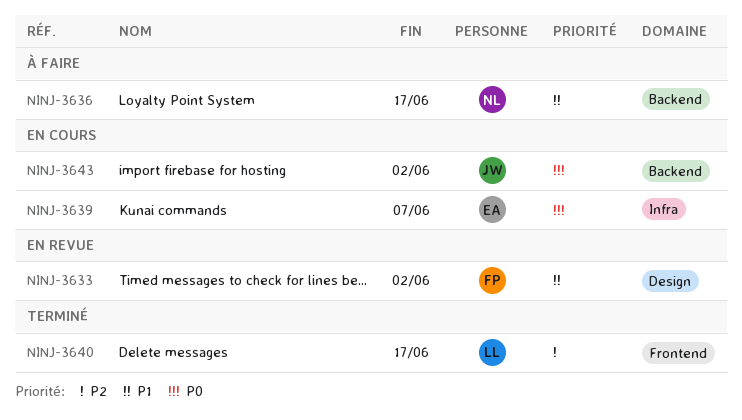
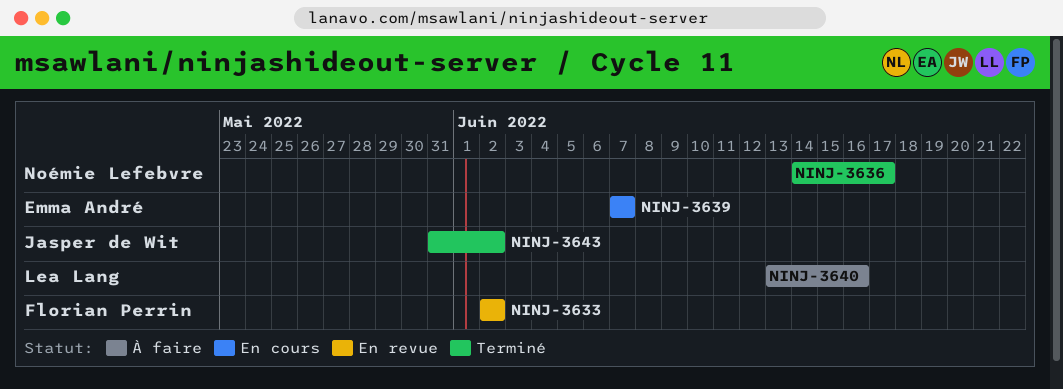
NINJ-3636, status: À faire -> Terminé
NINJ-3640, status: Terminé -> À faire
NINJ-3640, due: Jun 17 -> Jun 16
NINJ-3643, status: En cours -> Terminé

